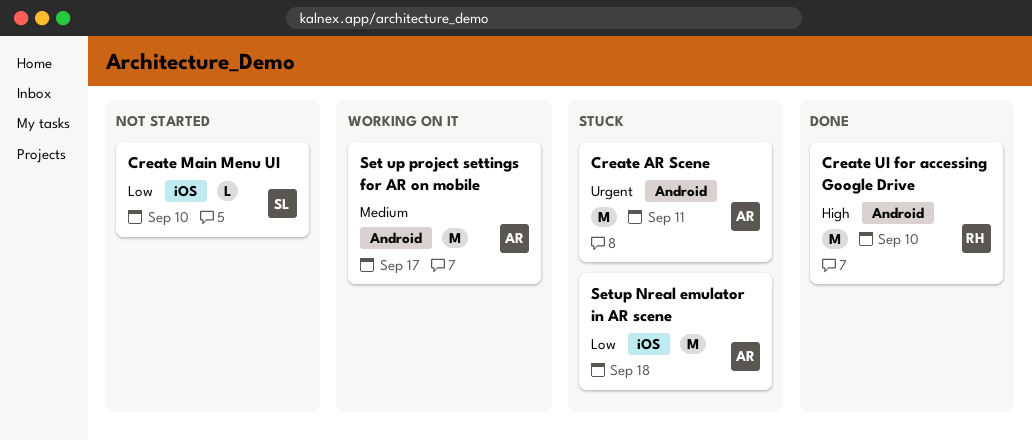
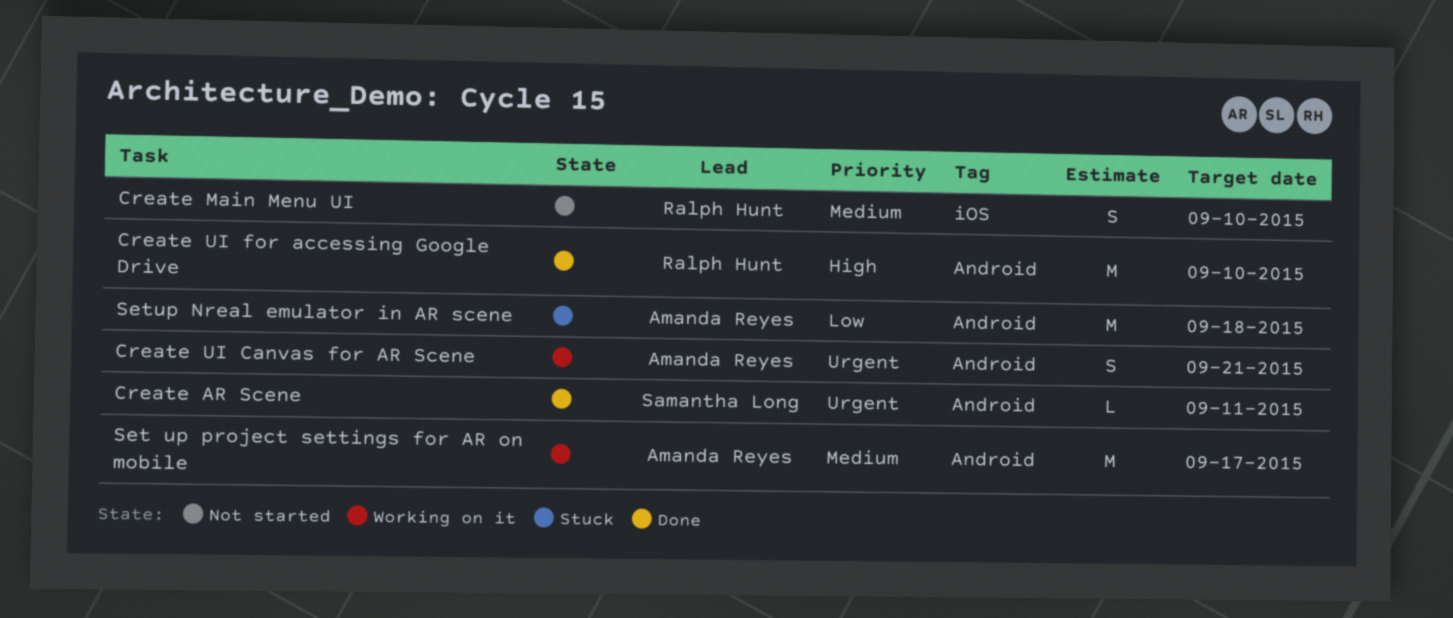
Create AR Scene, status: Stuck -> Done
Create AR Scene, owner: Amanda Reyes -> Samantha Long
Create AR Scene, estimate: M -> L
Create Main Menu UI, owner: Samantha Long -> Ralph Hunt
Create Main Menu UI, priority: Low -> Medium
Create Main Menu UI, estimate: L -> S
Create UI Canvas for AR Scene: none -> present
Setup Nreal emulator in AR scene, label: iOS -> Android

